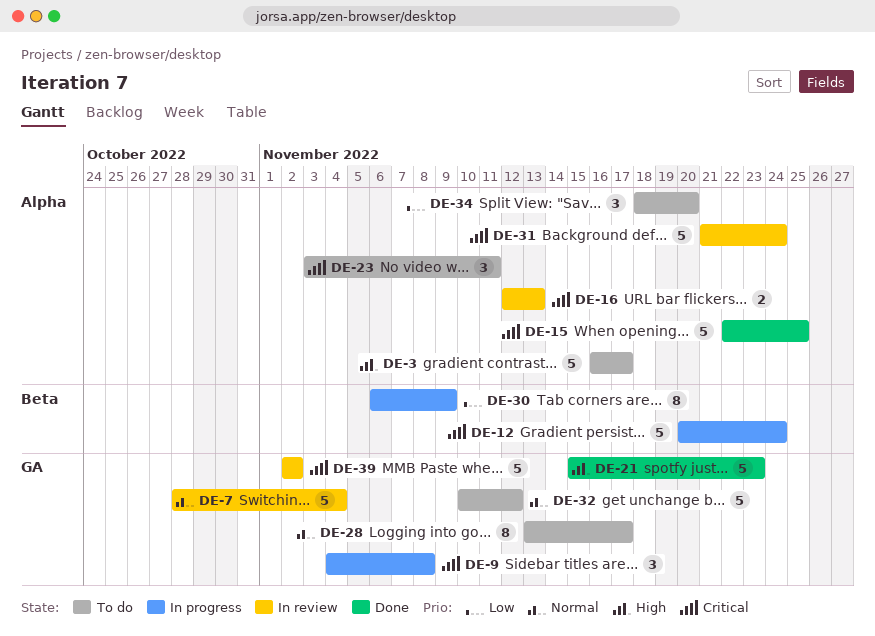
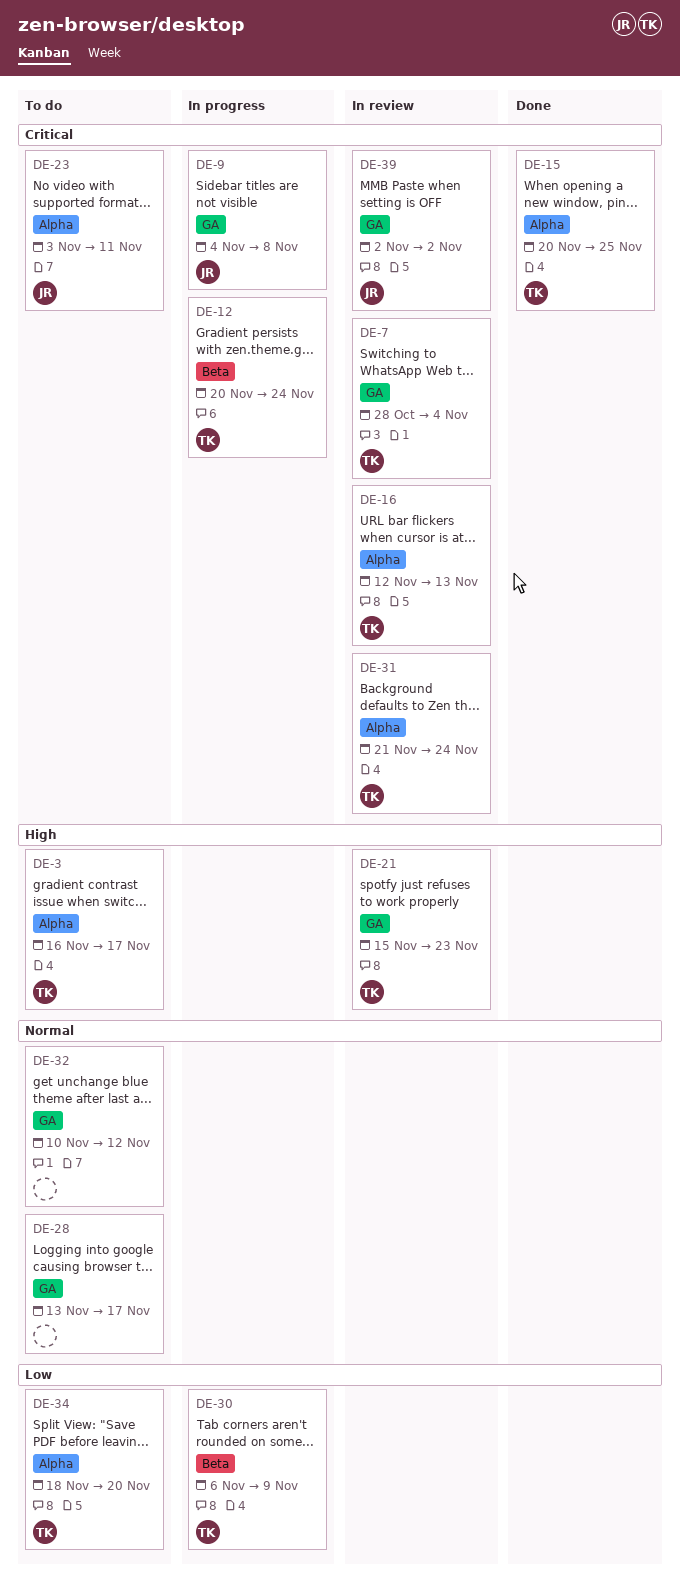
DE-7, priority: Normal -> Critical
DE-15, start: Nov 22 -> Nov 20
DE-21, status: Done -> In review

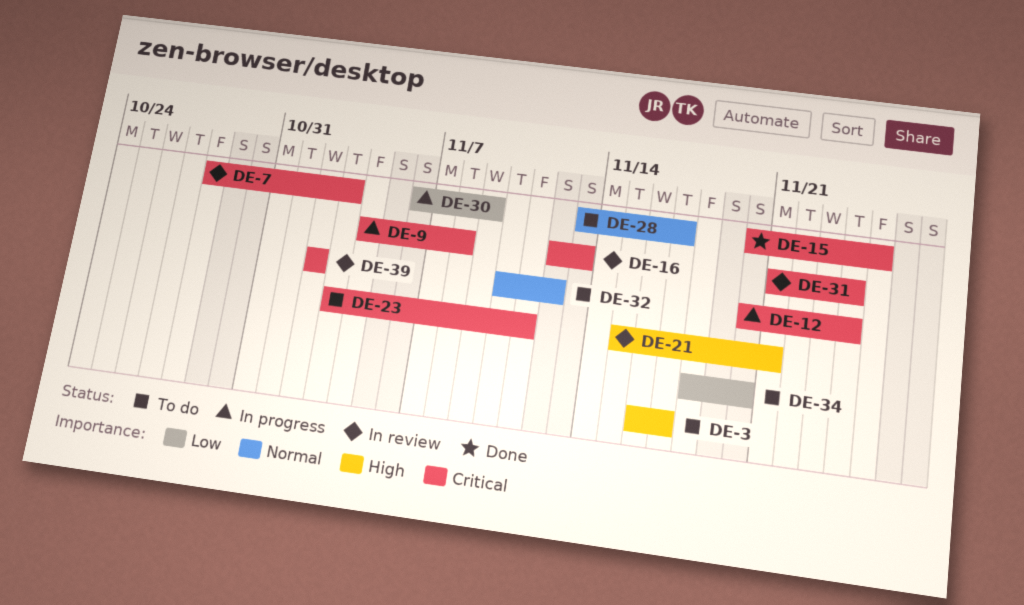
DE-7, due: Nov 4 -> Nov 3
DE-21, due: Nov 23 -> Nov 21

